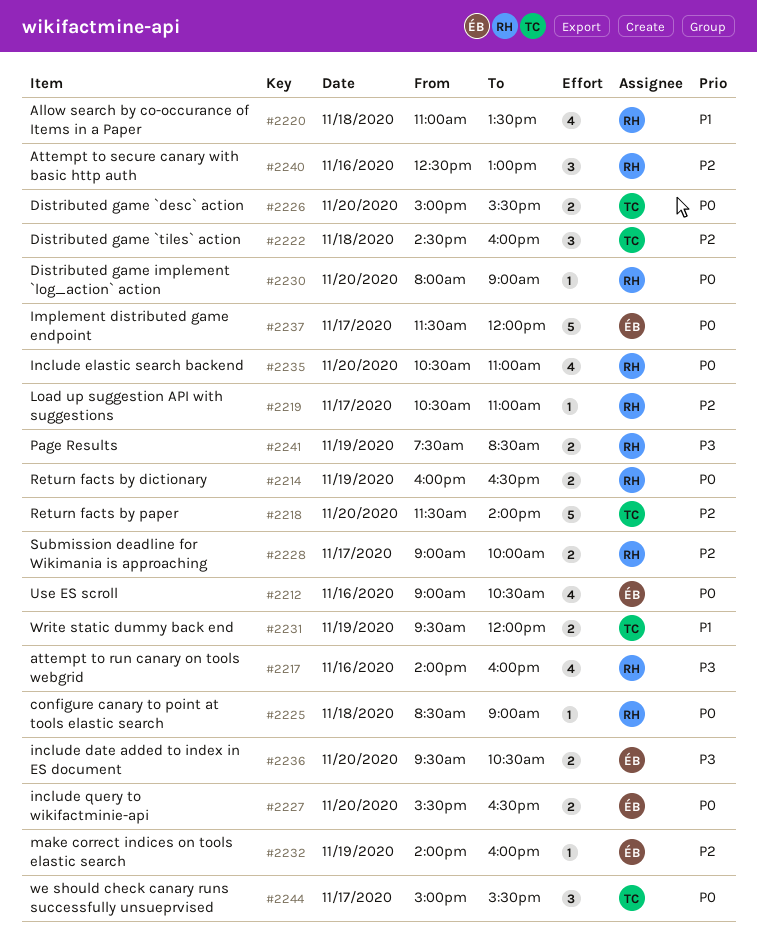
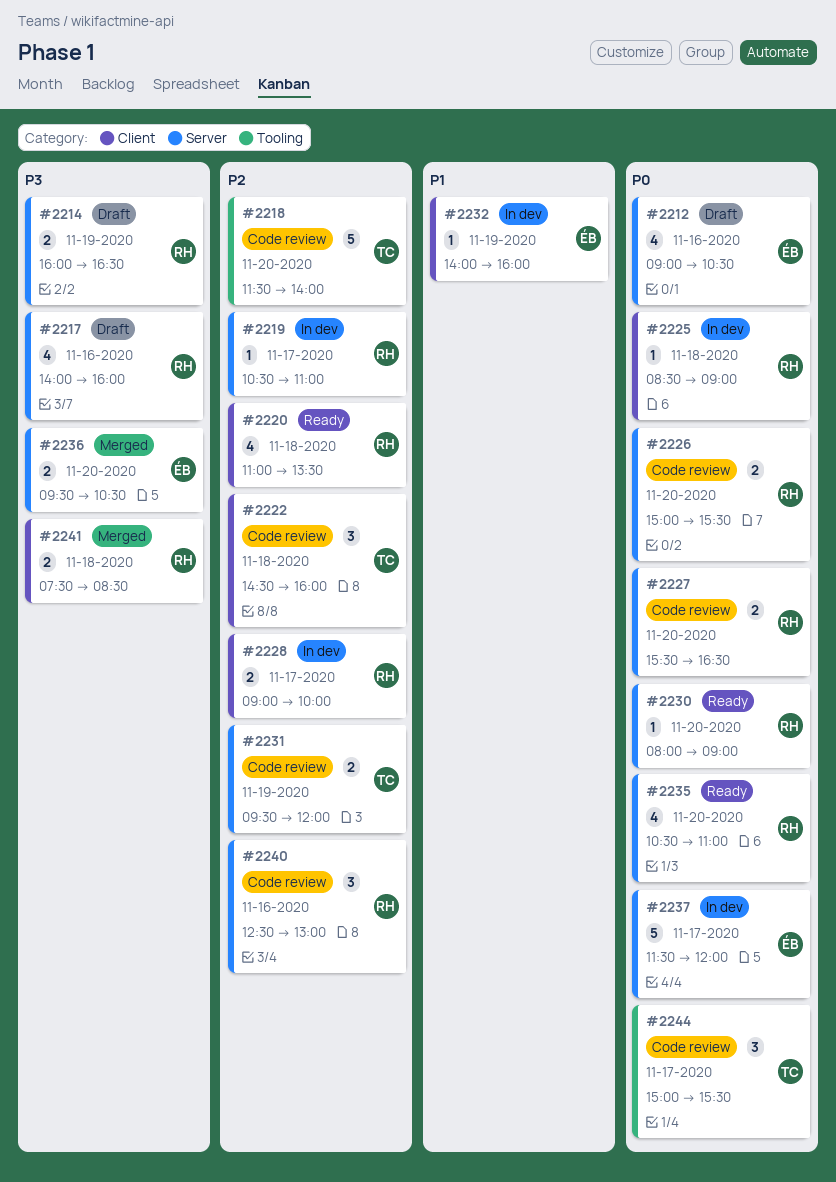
#2214, priority: P0 -> P3
#2220, priority: P1 -> P2
#2226, owner: TC -> RH
#2227, owner: ÉB -> RH
#2231, priority: P1 -> P2
#2232, priority: P2 -> P1
#2241, day: Nov 19 -> Nov 18

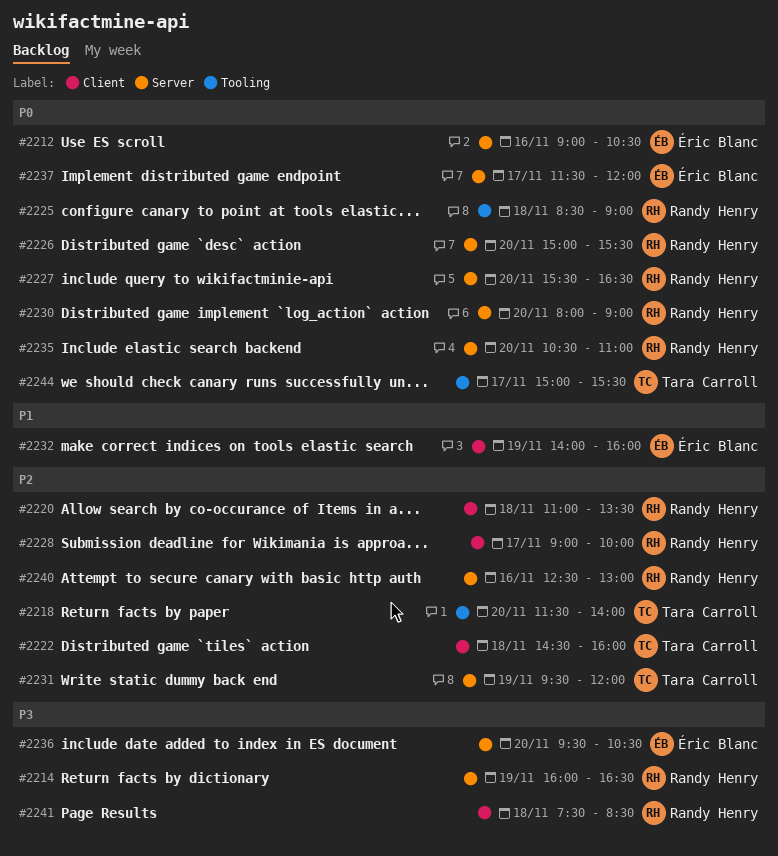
#2217: present -> none
#2219: present -> none
#2225, label: Client -> Tooling

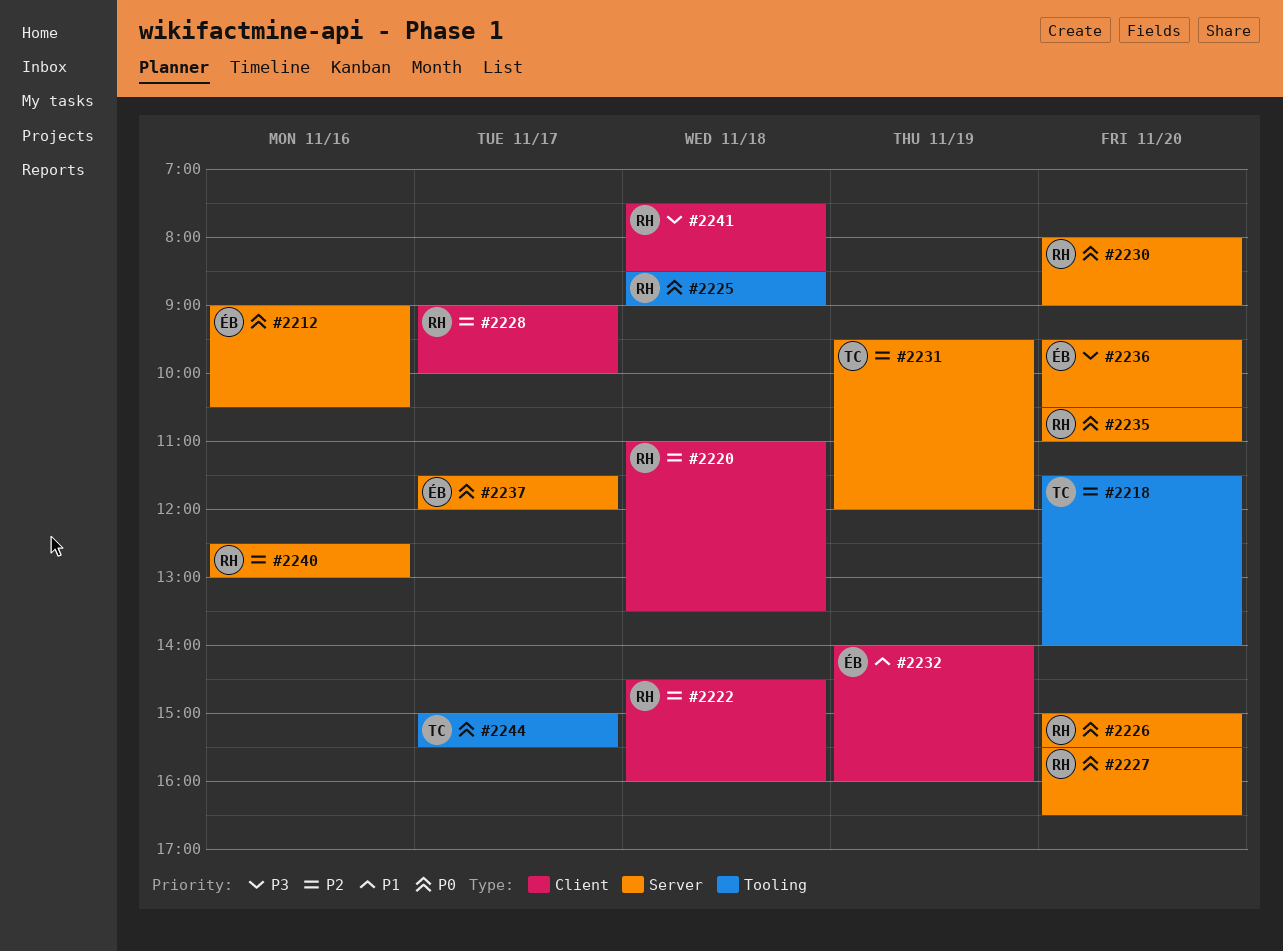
#2214: present -> none
#2222, owner: Tara Carroll -> Randy Henry

